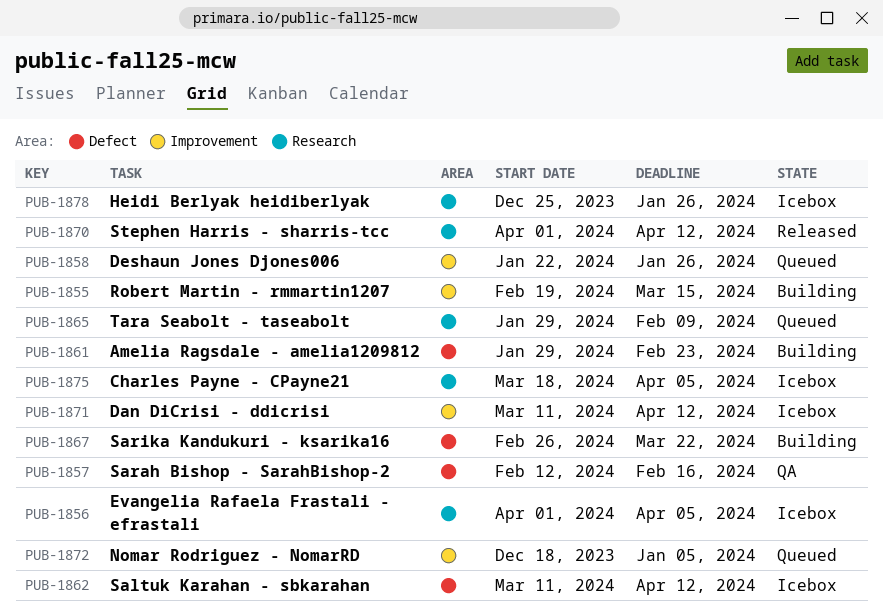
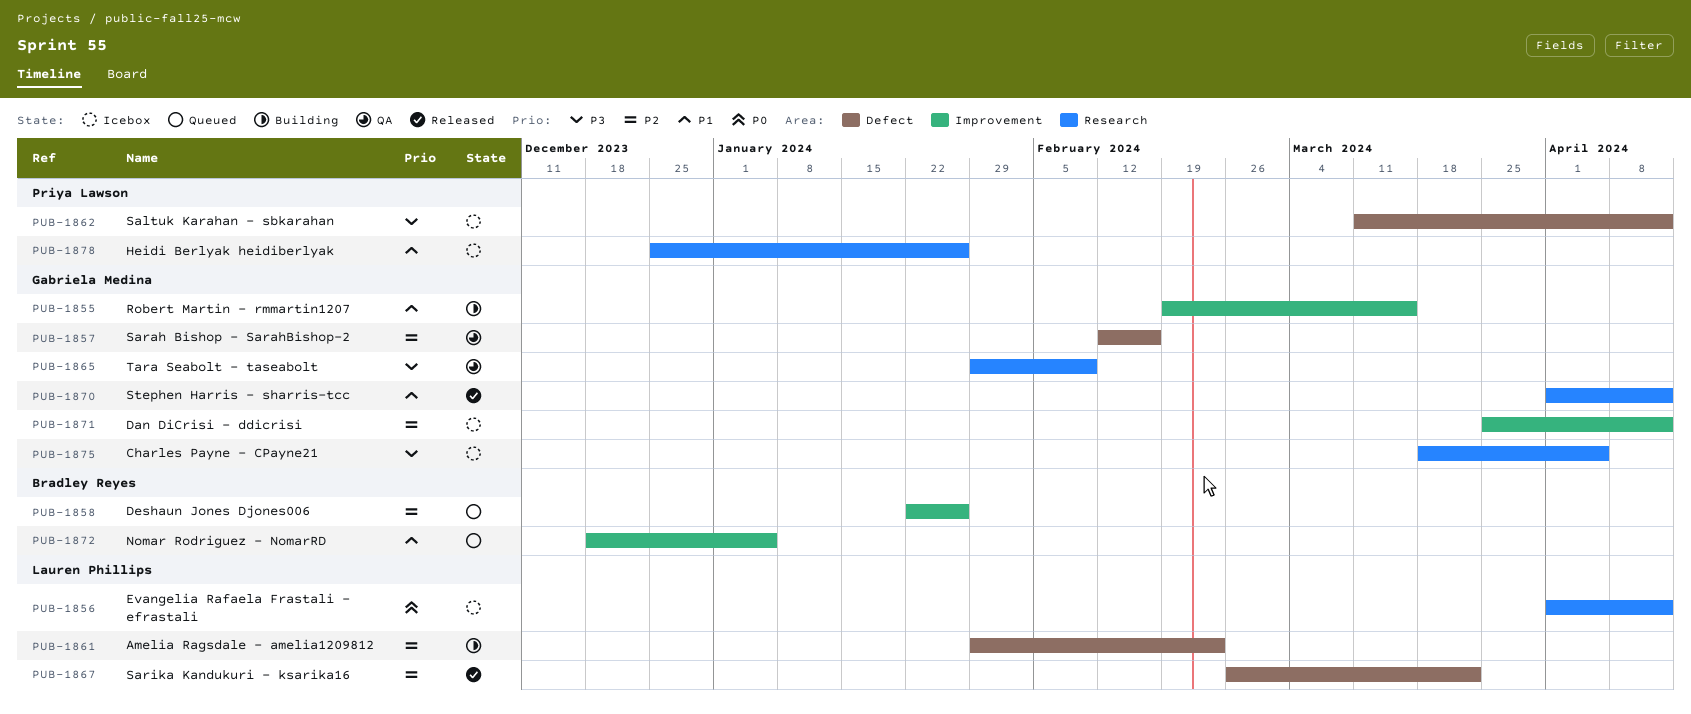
PUB-1856, due: Apr 5 -> Apr 12
PUB-1865, status: Queued -> QA
PUB-1867, status: Building -> Released
PUB-1871, start: Mar 11 -> Mar 25

